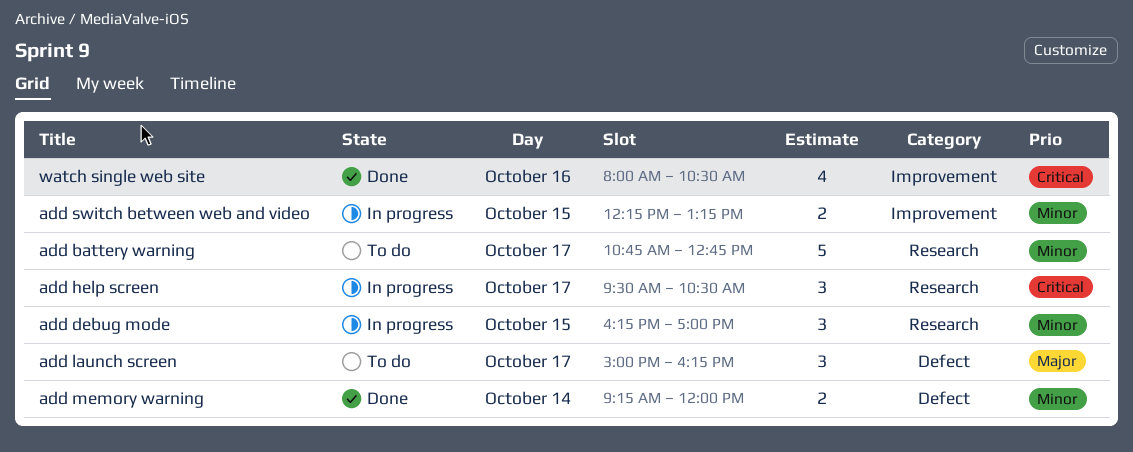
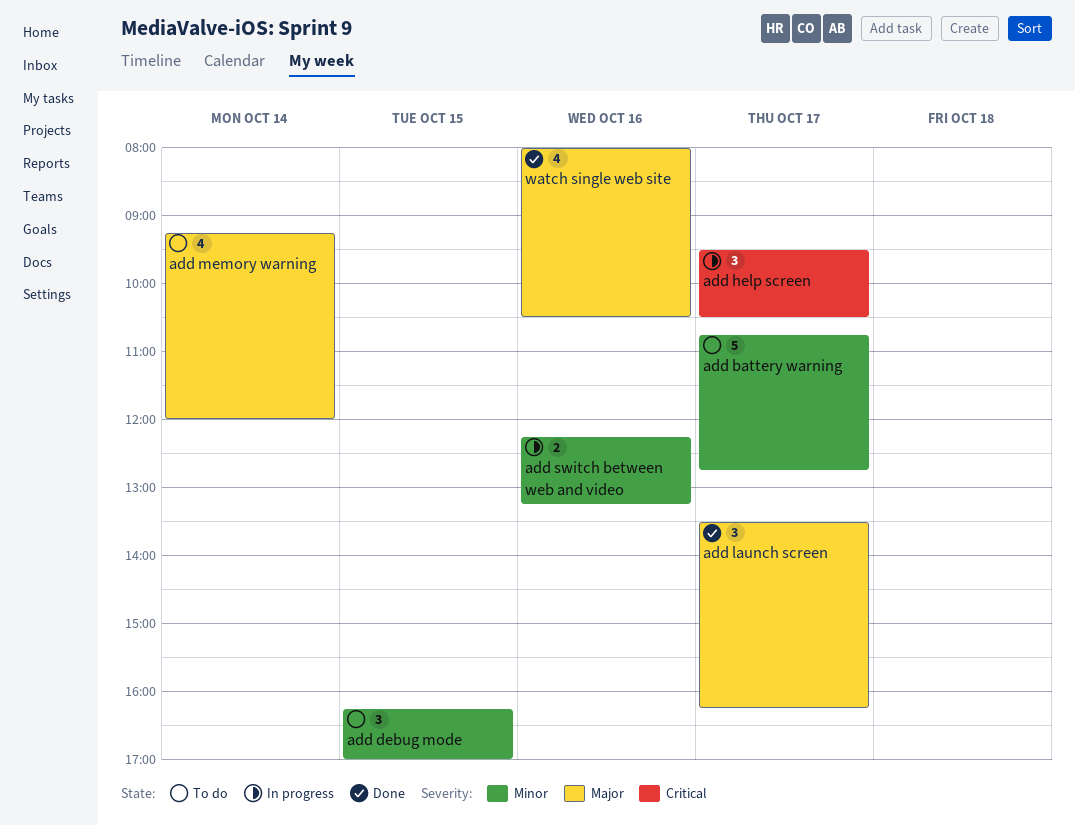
add debug mode, status: In progress -> To do
add launch screen, status: To do -> Done
add launch screen, begins: 15:00 -> 13:30
add memory warning, status: Done -> To do
add memory warning, priority: Minor -> Major
add memory warning, estimate: 2 -> 4
add switch between web and video, day: Oct 15 -> Oct 16
watch single web site, priority: Critical -> Major

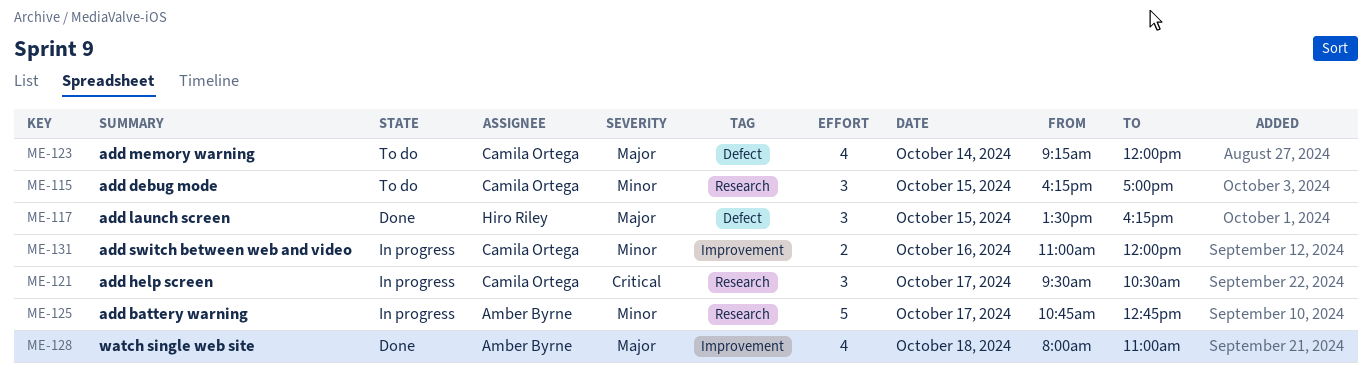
add battery warning, status: To do -> In progress
add launch screen, day: Oct 17 -> Oct 15
add switch between web and video, begins: 12:15 -> 11:00
add switch between web and video, ends: 13:15 -> 12:00
watch single web site, day: Oct 16 -> Oct 18
watch single web site, ends: 10:30 -> 11:00

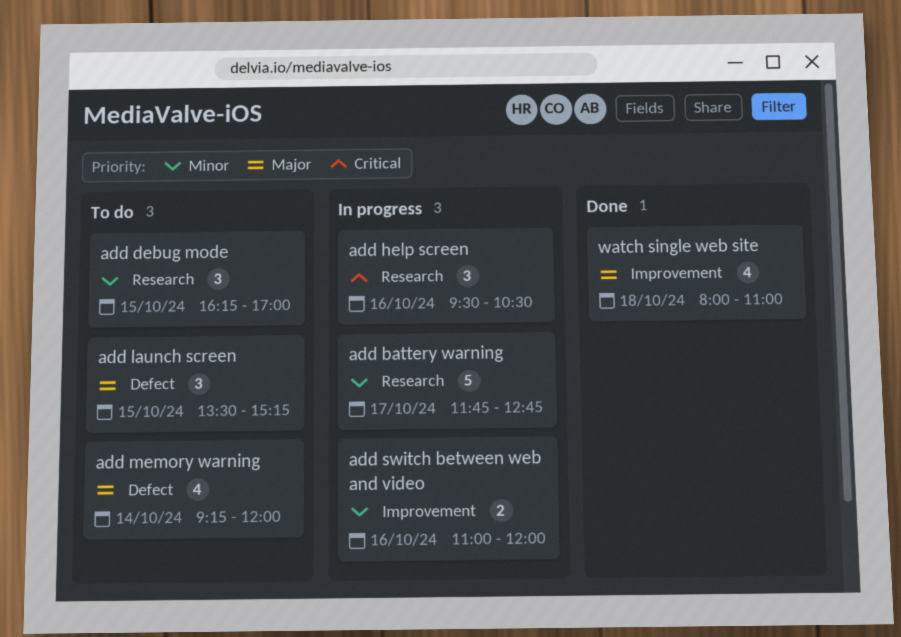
add battery warning, begins: 10:45 -> 11:45
add help screen, day: Oct 17 -> Oct 16
add launch screen, status: Done -> To do
add launch screen, ends: 16:15 -> 15:15

